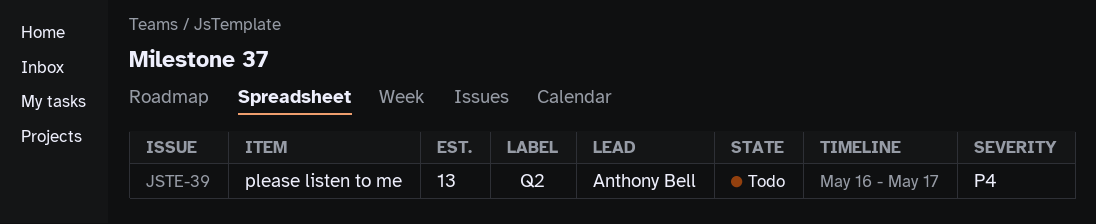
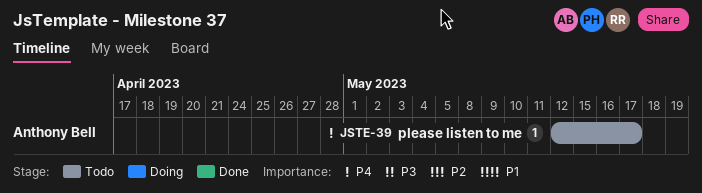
JSTE-39, estimate: 13 -> 1
JSTE-39, start: May 16 -> May 12

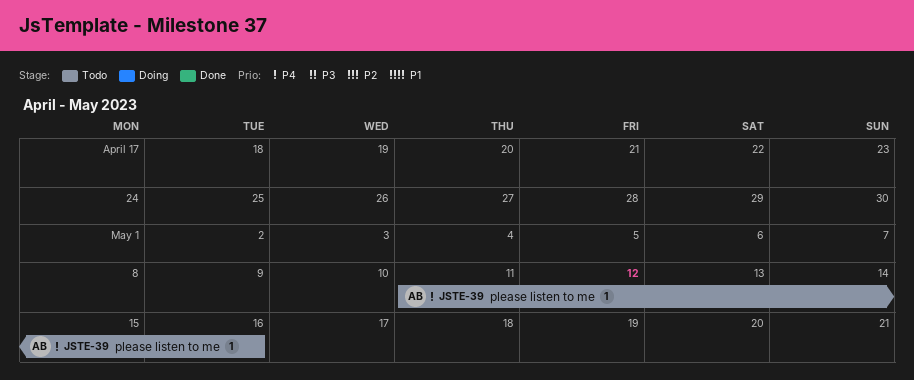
JSTE-39, start: May 12 -> May 11
JSTE-39, due: May 17 -> May 16

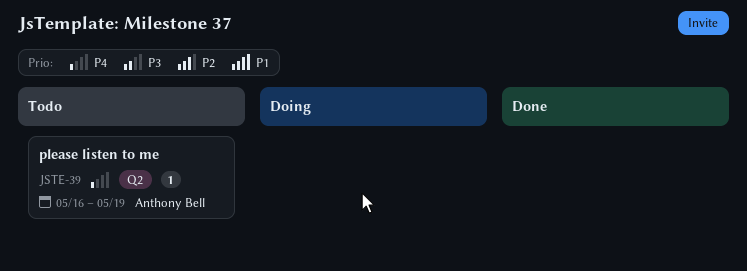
JSTE-39, start: May 11 -> May 16
JSTE-39, due: May 16 -> May 19

